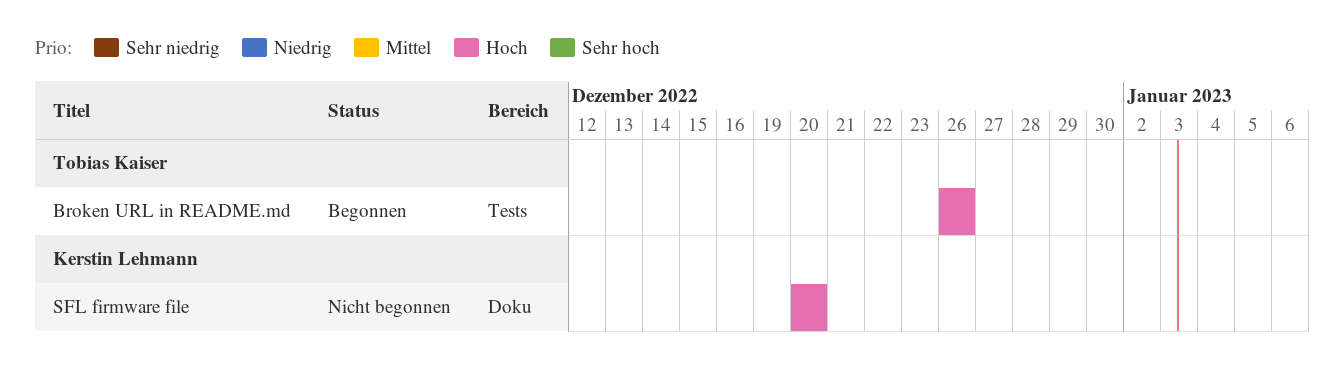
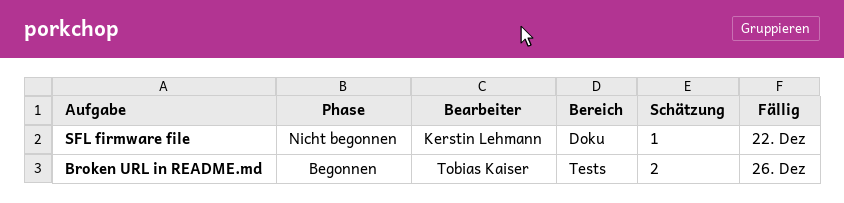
SFL firmware file, due: Dec 20 -> Dec 22

